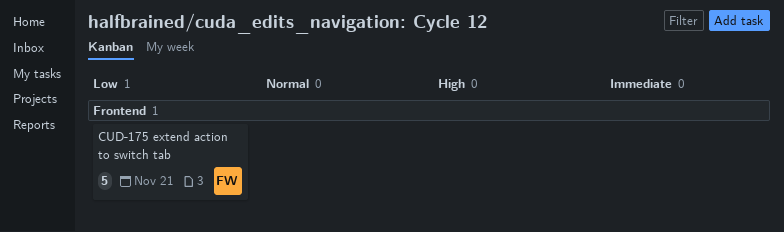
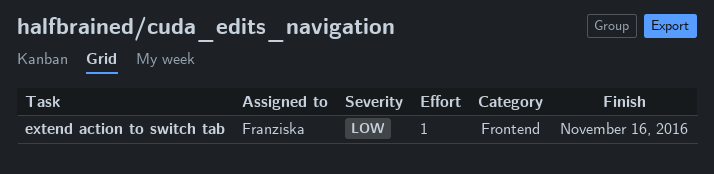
extend action to switch tab, estimate: 5 -> 1
extend action to switch tab, due: Nov 21 -> Nov 16

